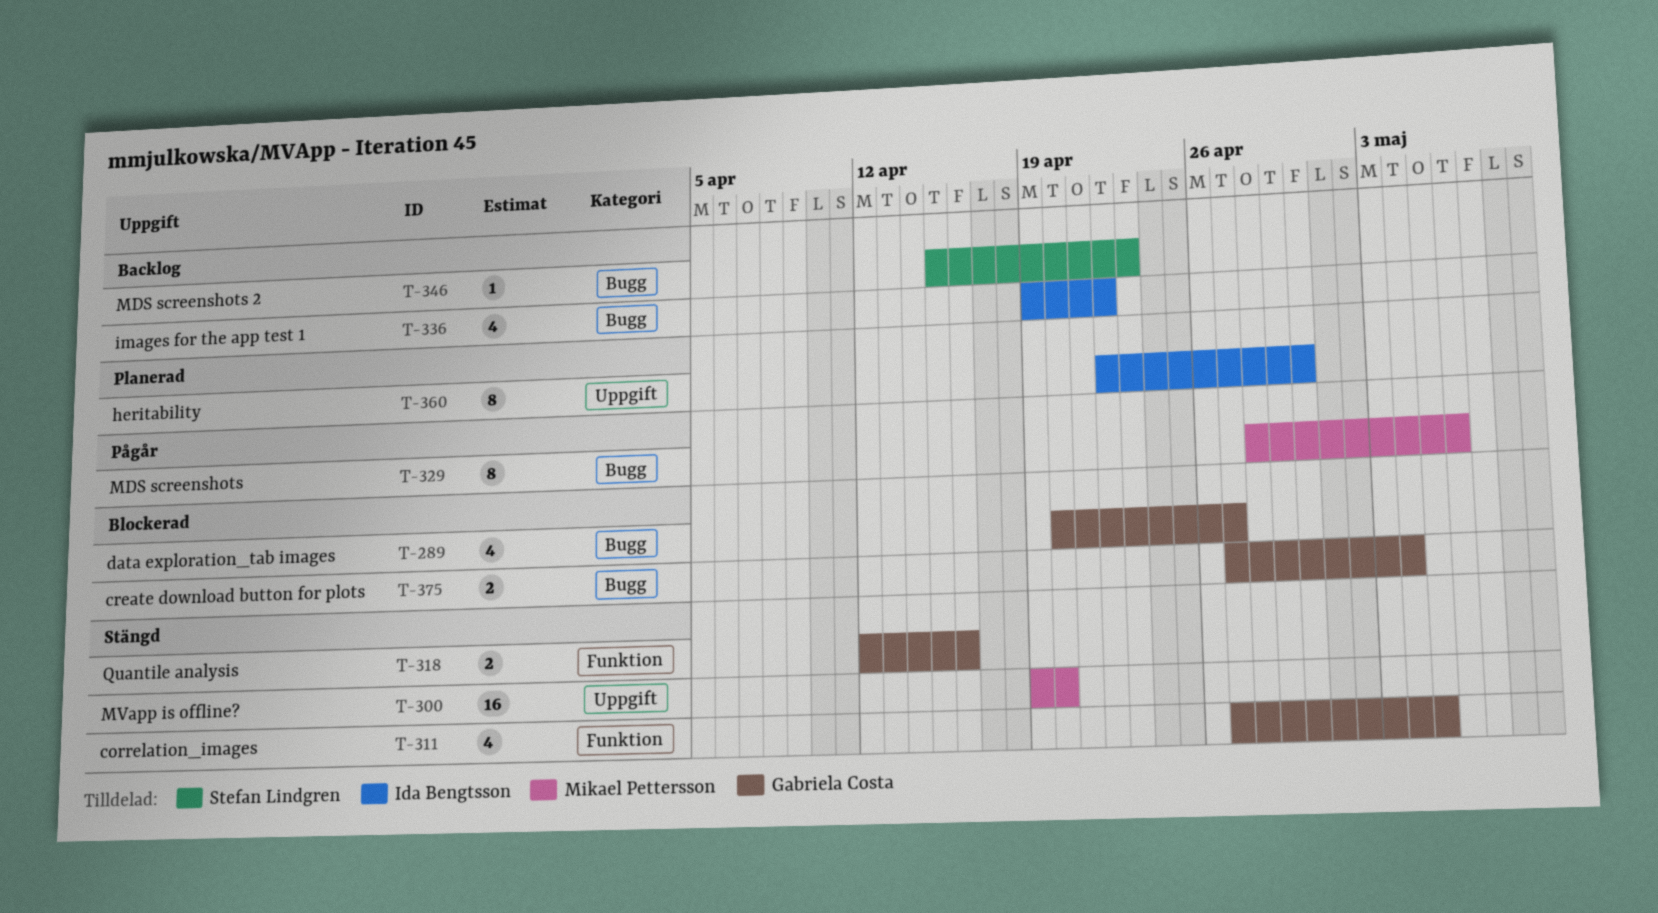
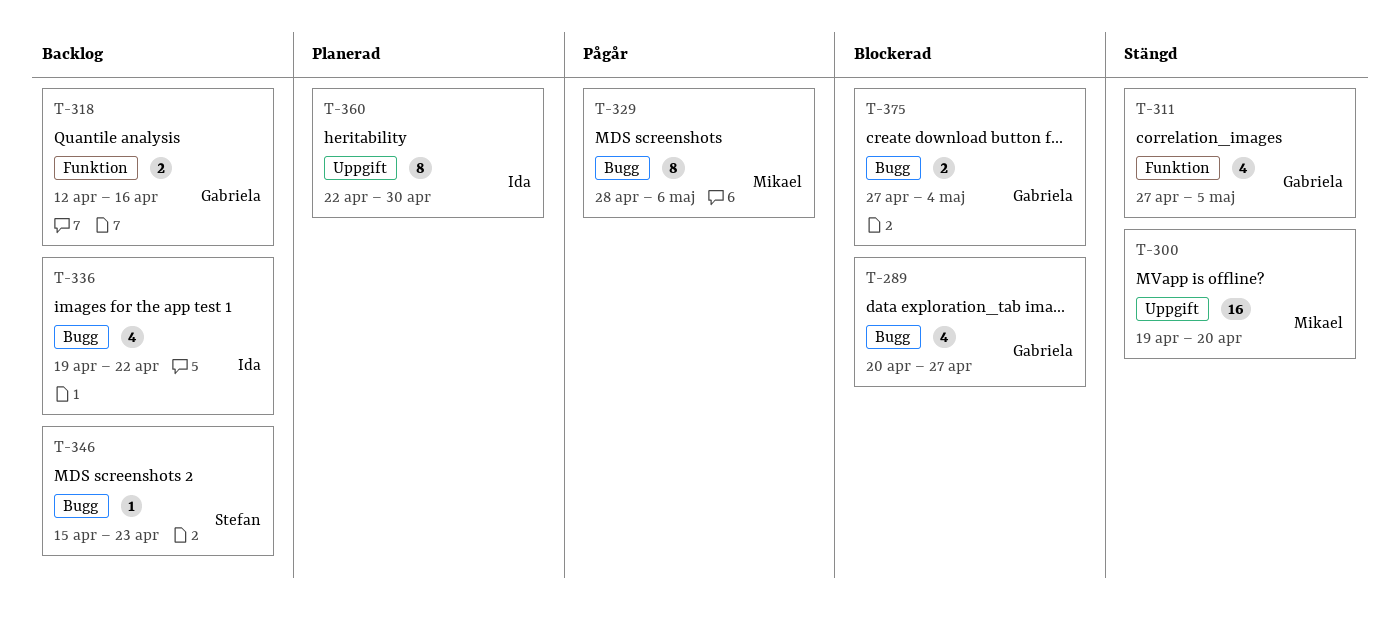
T-318, status: Stängd -> Backlog

